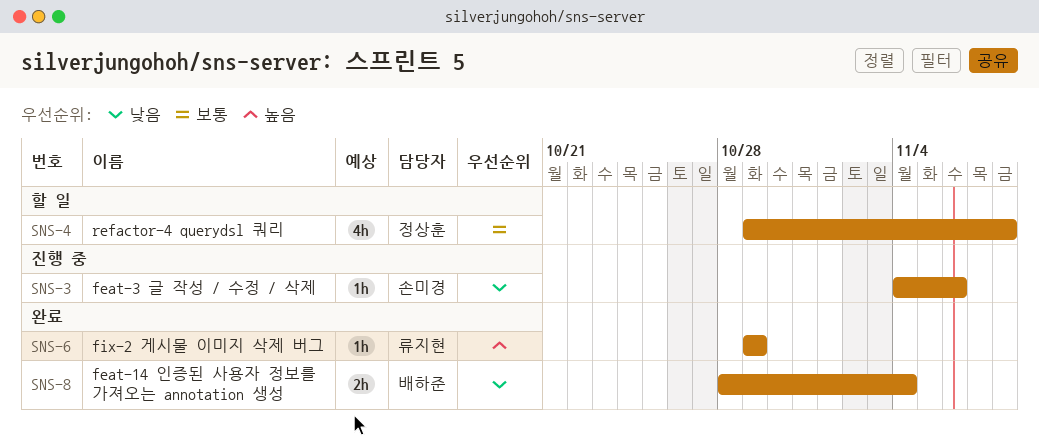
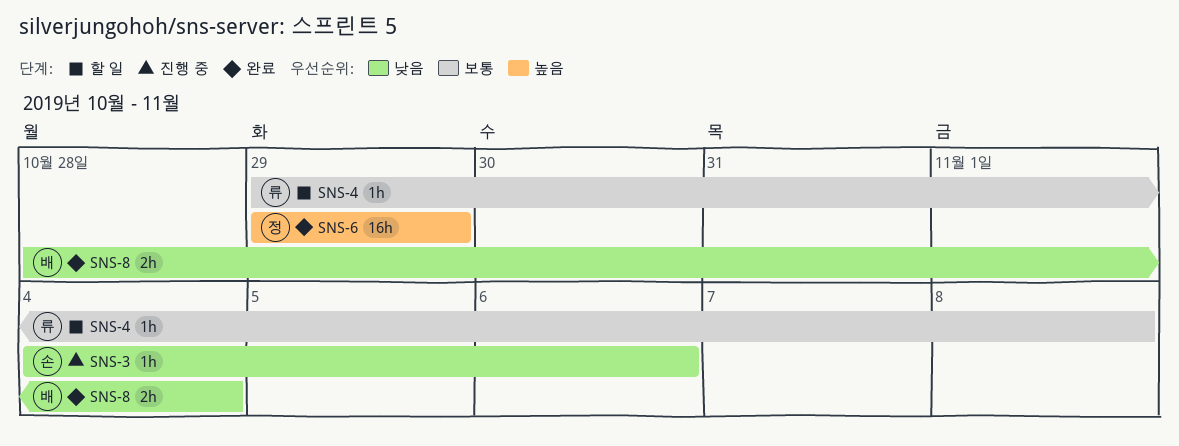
SNS-4, owner: 정상훈 -> 류지현
SNS-4, estimate: 4h -> 1h
SNS-6, owner: 류지현 -> 정상훈
SNS-6, estimate: 1h -> 16h

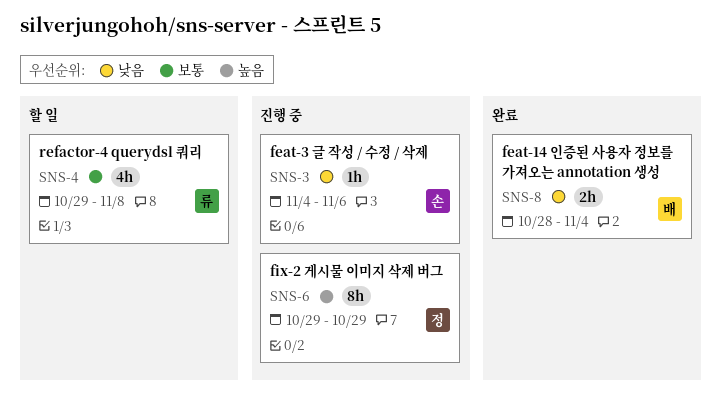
SNS-4, estimate: 1h -> 4h
SNS-6, status: 완료 -> 진행 중
SNS-6, estimate: 16h -> 8h

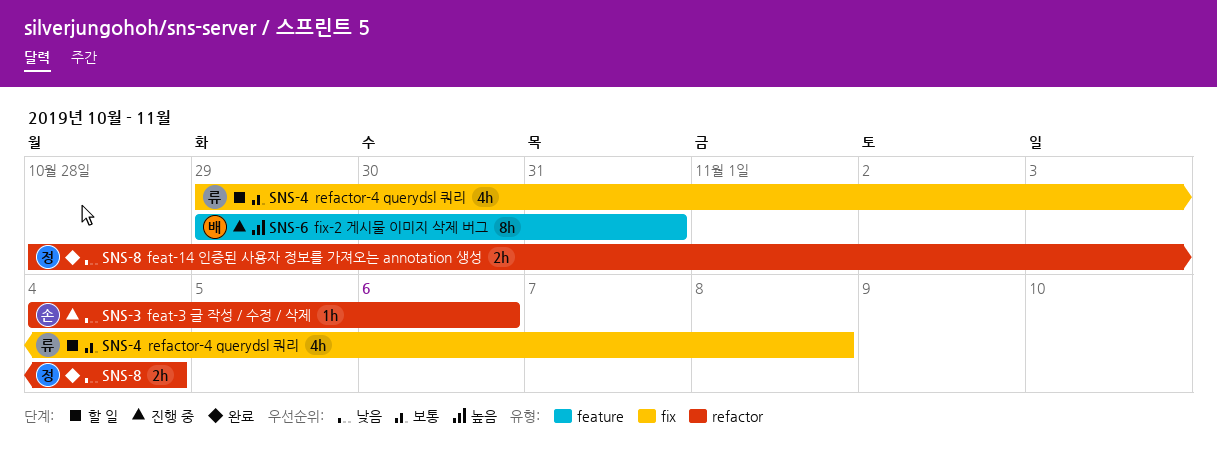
SNS-6, owner: 정 -> 배
SNS-6, due: Oct 29 -> Oct 31
SNS-8, owner: 배 -> 정

